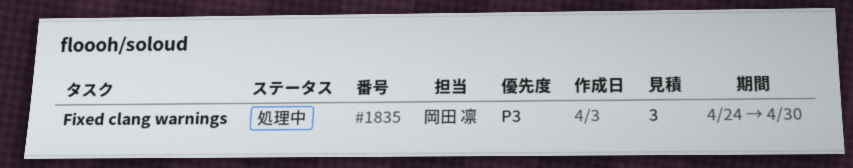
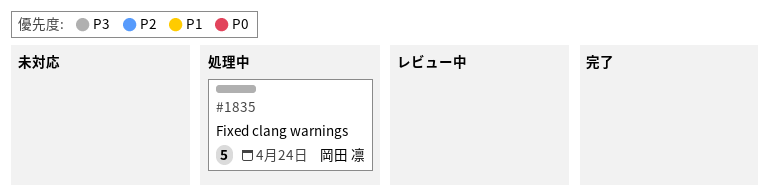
#1835, estimate: 3 -> 5
#1835, due: Apr 30 -> Apr 24

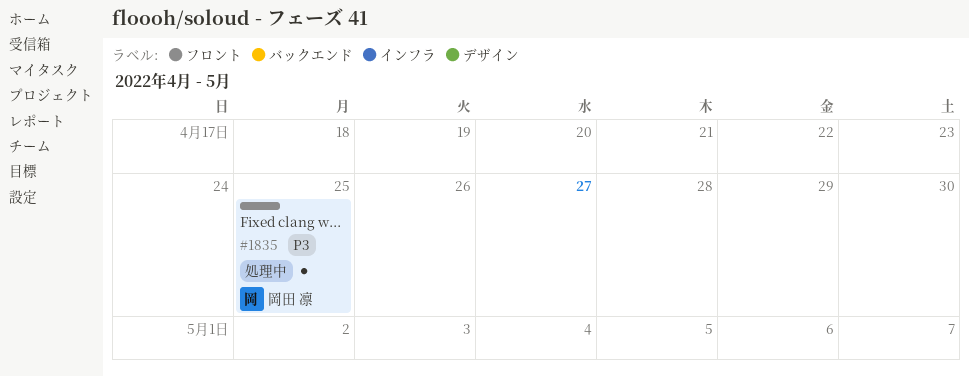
#1835, estimate: 5 -> 1
#1835, due: Apr 24 -> Apr 25

